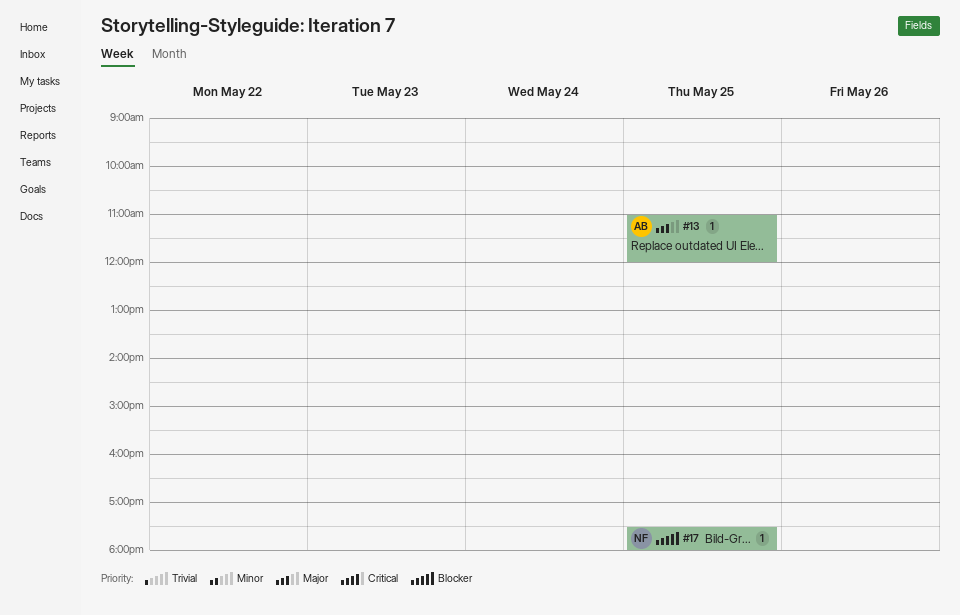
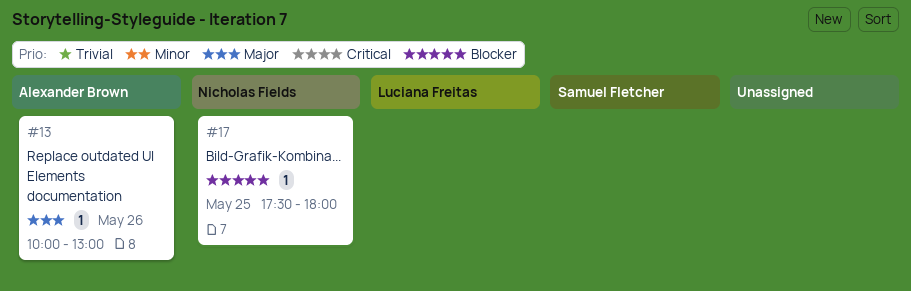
#13, day: May 25 -> May 26
#13, begins: 11:00 -> 10:00
#13, ends: 12:00 -> 13:00

